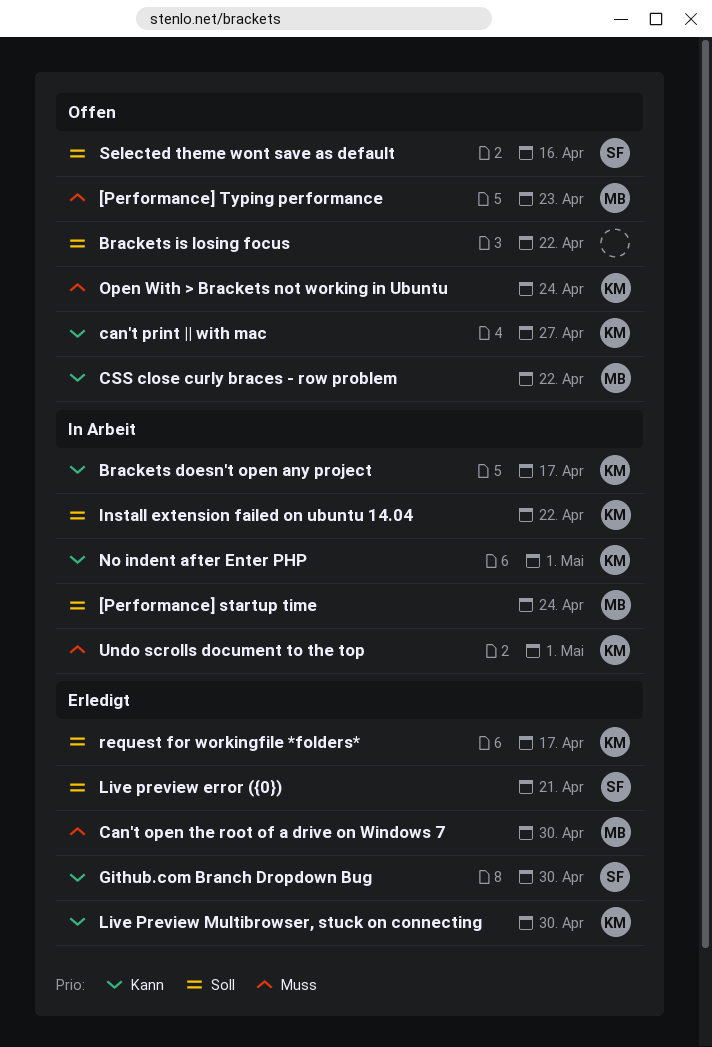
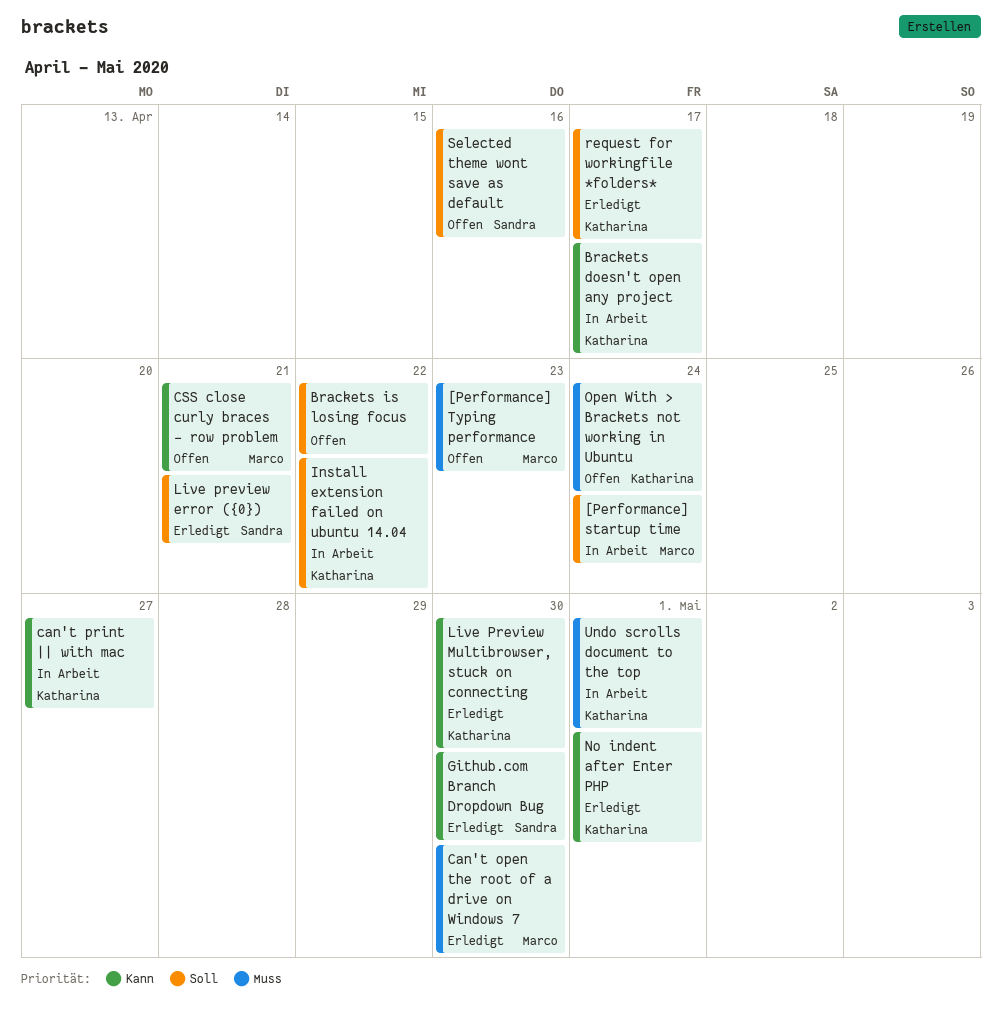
can't print || with mac, status: Offen -> In Arbeit
CSS close curly braces - row problem, due: Apr 22 -> Apr 21
No indent after Enter PHP, status: In Arbeit -> Erledigt

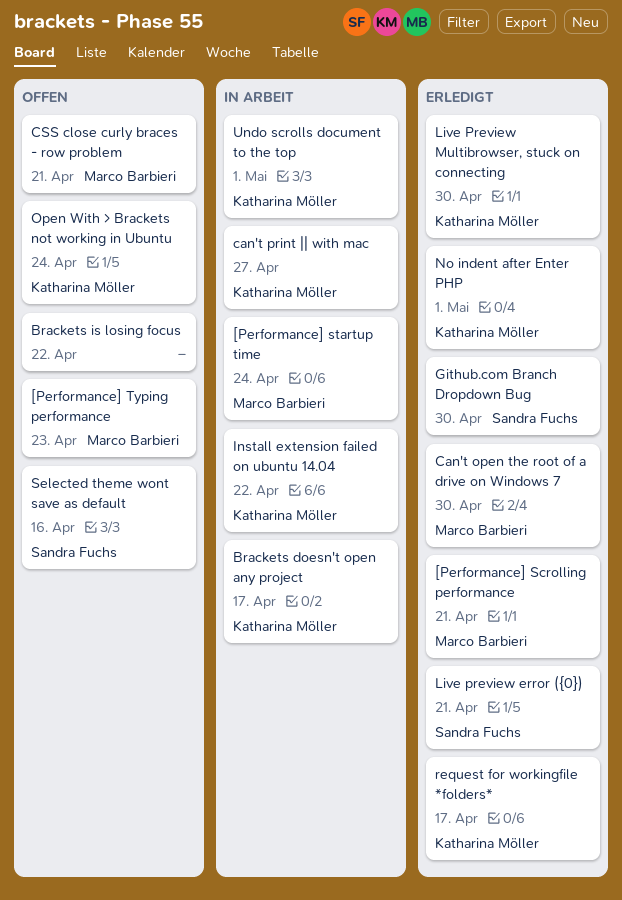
[Performance] Scrolling performance: none -> present

